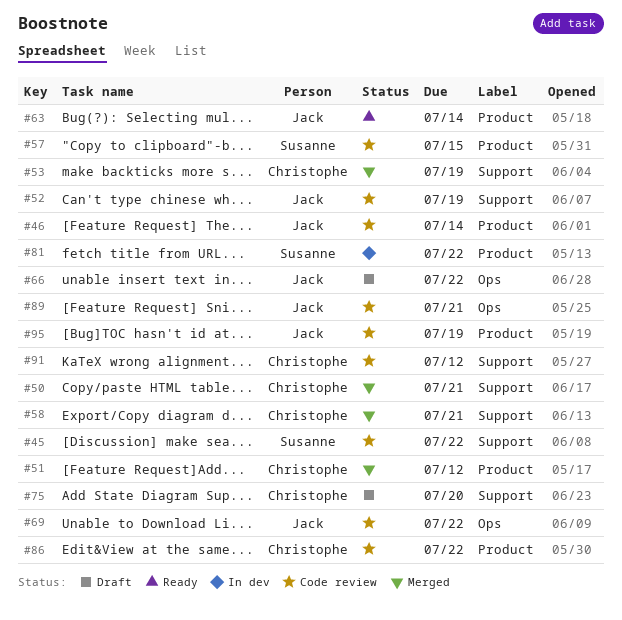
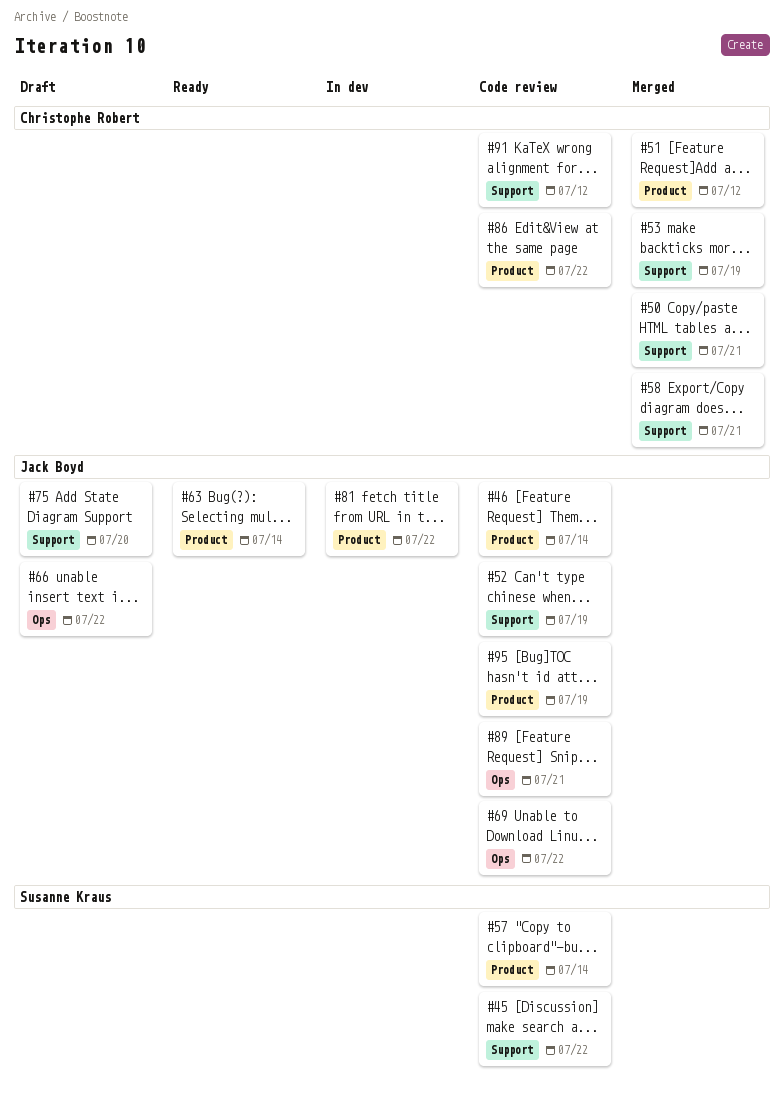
#57, due: Jul 15 -> Jul 14
#75, owner: Christophe Robert -> Jack Boyd
#81, owner: Susanne Kraus -> Jack Boyd

